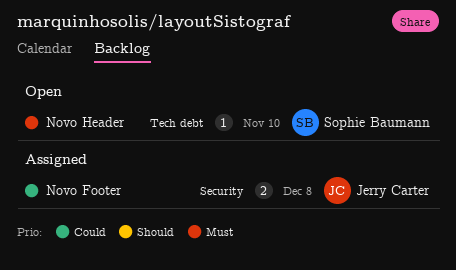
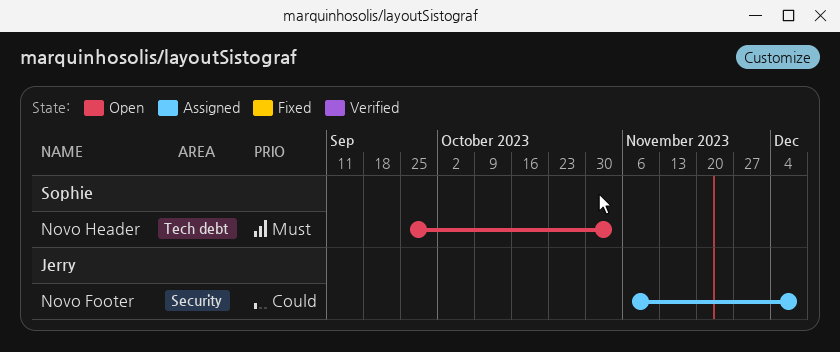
Novo Header, due: Nov 10 -> Nov 3

